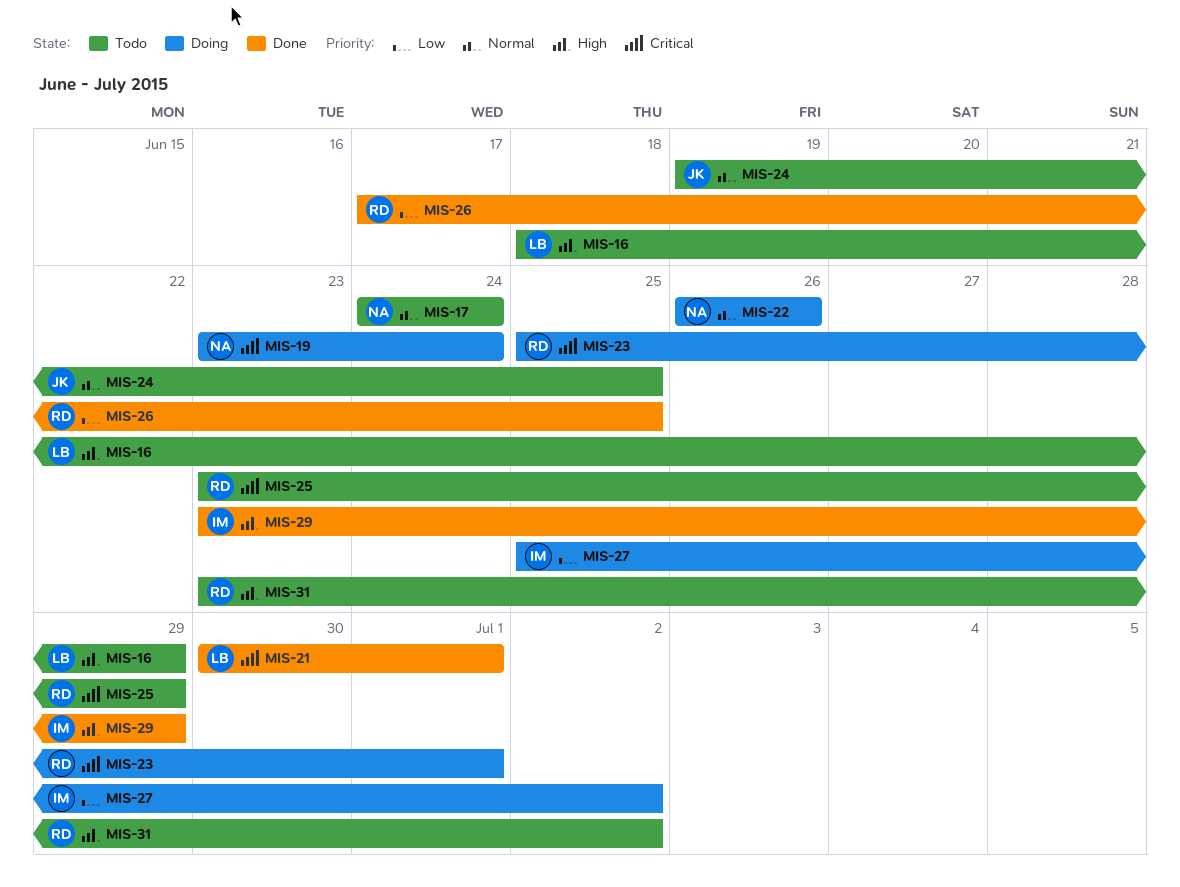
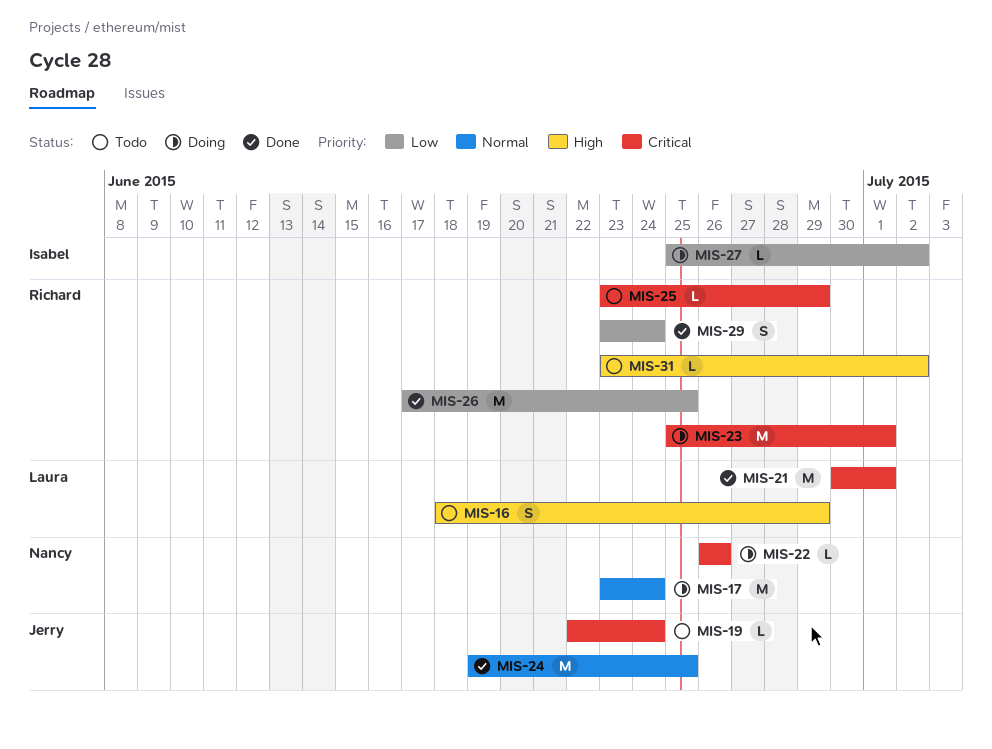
MIS-17, status: Todo -> Doing
MIS-17, start: Jun 24 -> Jun 23
MIS-19, status: Doing -> Todo
MIS-19, owner: Nancy -> Jerry
MIS-19, start: Jun 23 -> Jun 22
MIS-22, priority: Normal -> Critical
MIS-24, status: Todo -> Done
MIS-29, owner: Isabel -> Richard
MIS-29, priority: High -> Low
MIS-29, due: Jun 29 -> Jun 24

